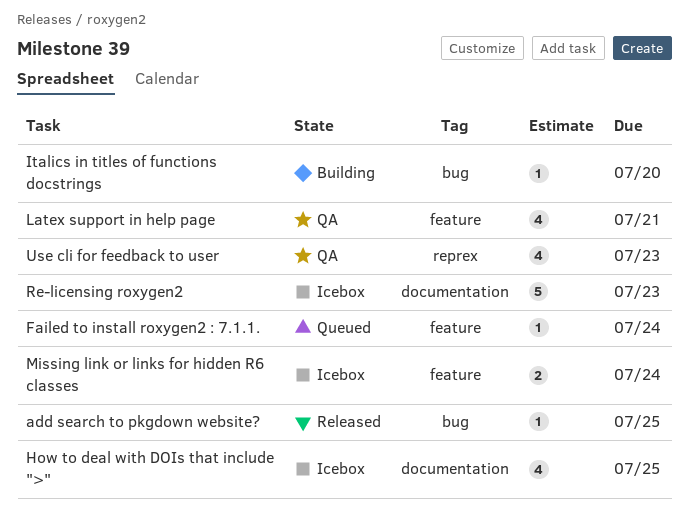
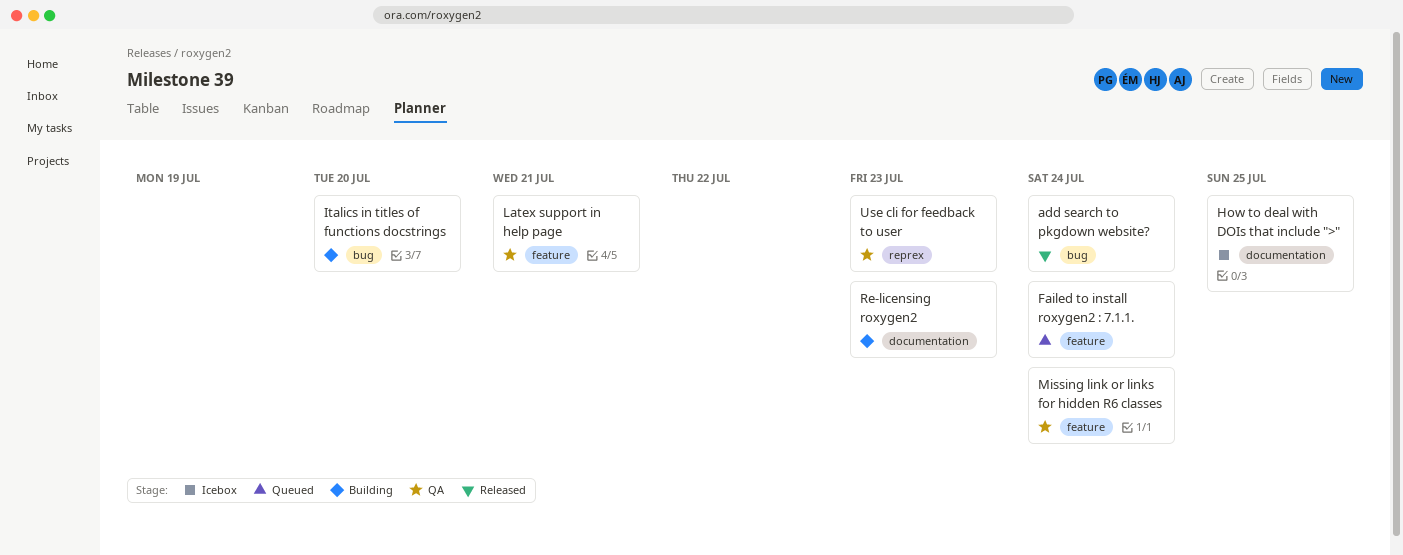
add search to pkgdown website?, due: Jul 25 -> Jul 24
Missing link or links for hidden R6 classes, status: Icebox -> QA
Re-licensing roxygen2, status: Icebox -> Building

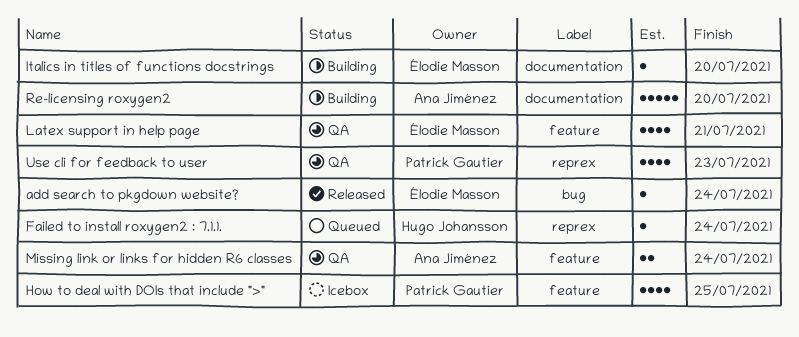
Failed to install roxygen2 : 7.1.1., label: feature -> reprex
How to deal with DOIs that include ">", label: documentation -> feature
Italics in titles of functions docstrings, label: bug -> documentation
Re-licensing roxygen2, due: Jul 23 -> Jul 20

